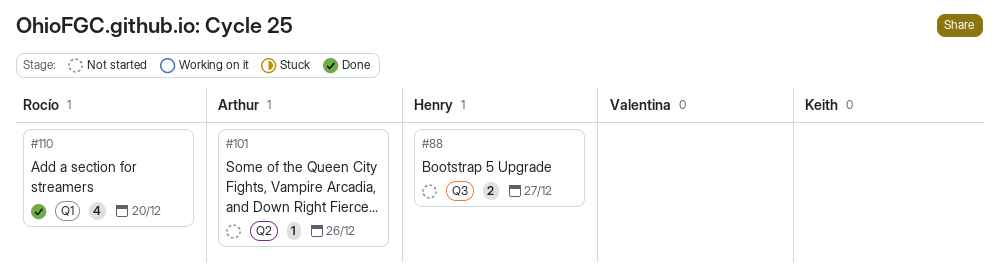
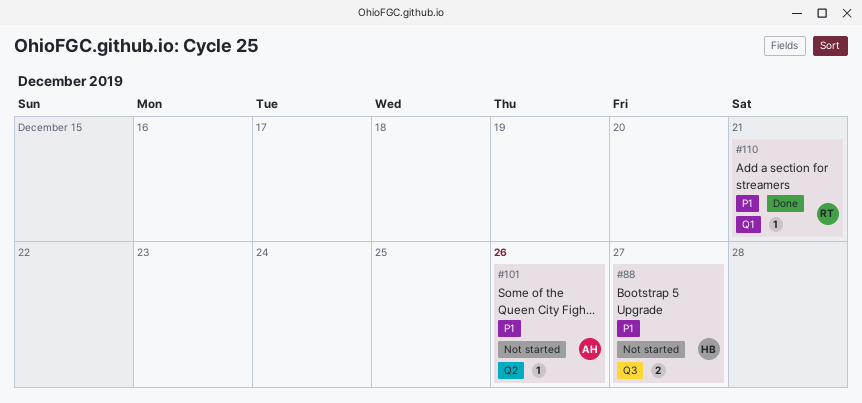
#110, estimate: 4 -> 1
#110, due: Dec 20 -> Dec 21

